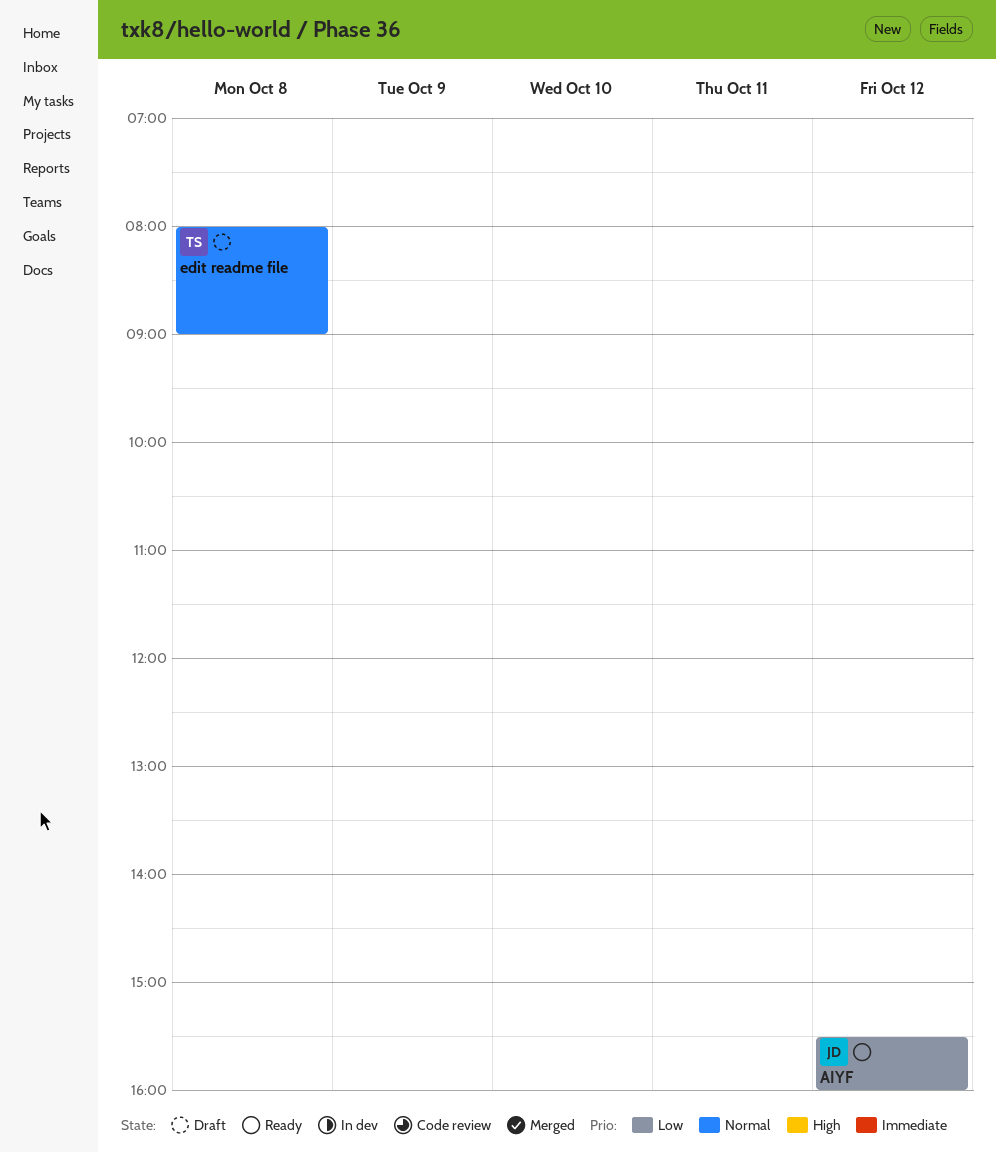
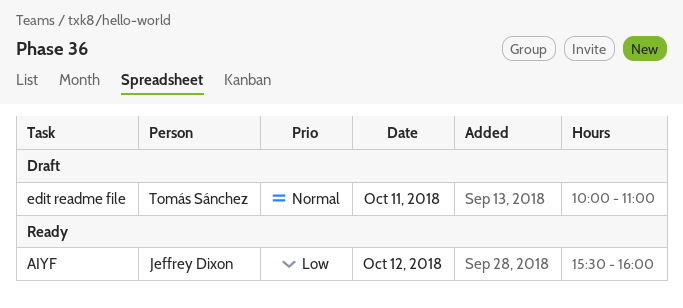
edit readme file, day: Oct 8 -> Oct 11
edit readme file, begins: 08:00 -> 10:00
edit readme file, ends: 09:00 -> 11:00

